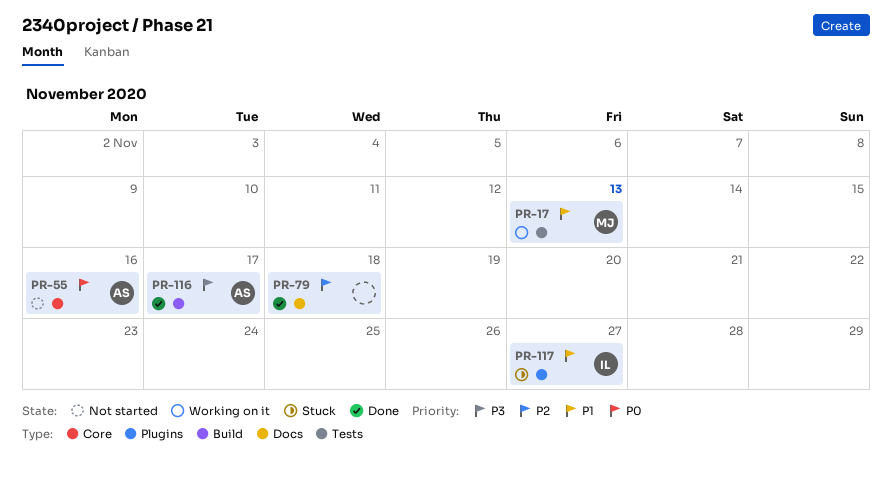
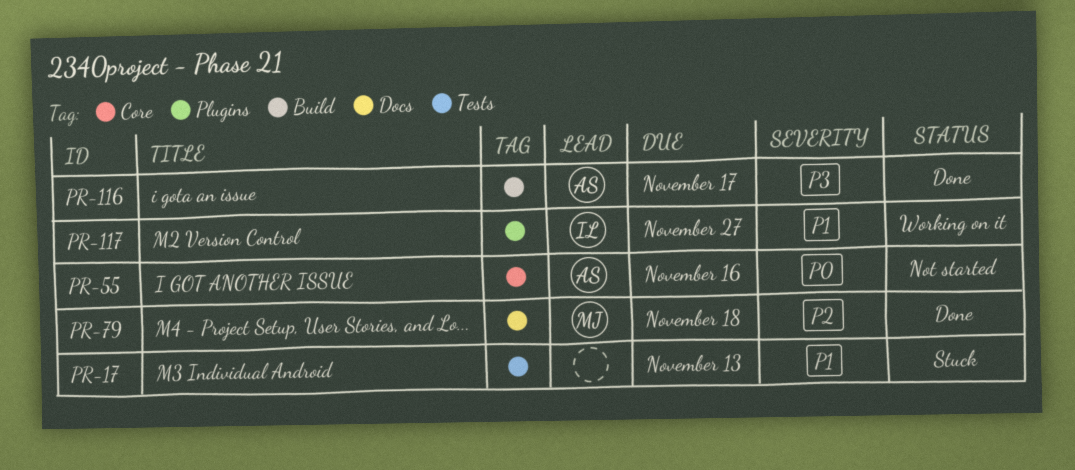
PR-17, status: Working on it -> Stuck
PR-17, owner: MJ -> none
PR-79, owner: none -> MJ
PR-117, status: Stuck -> Working on it

